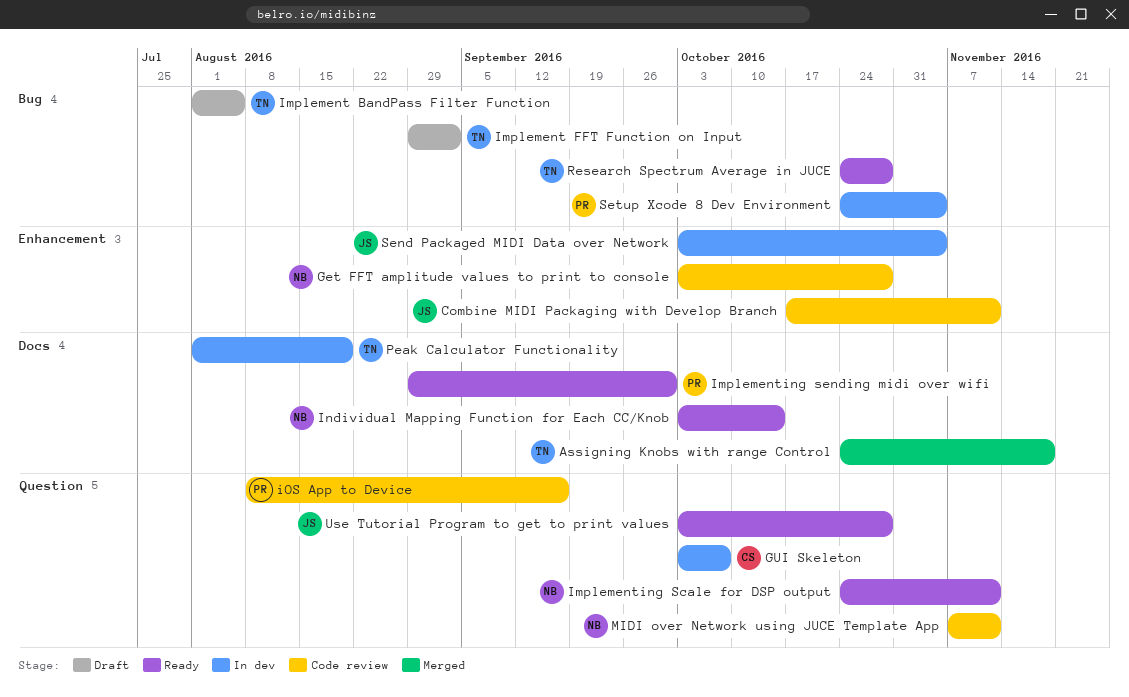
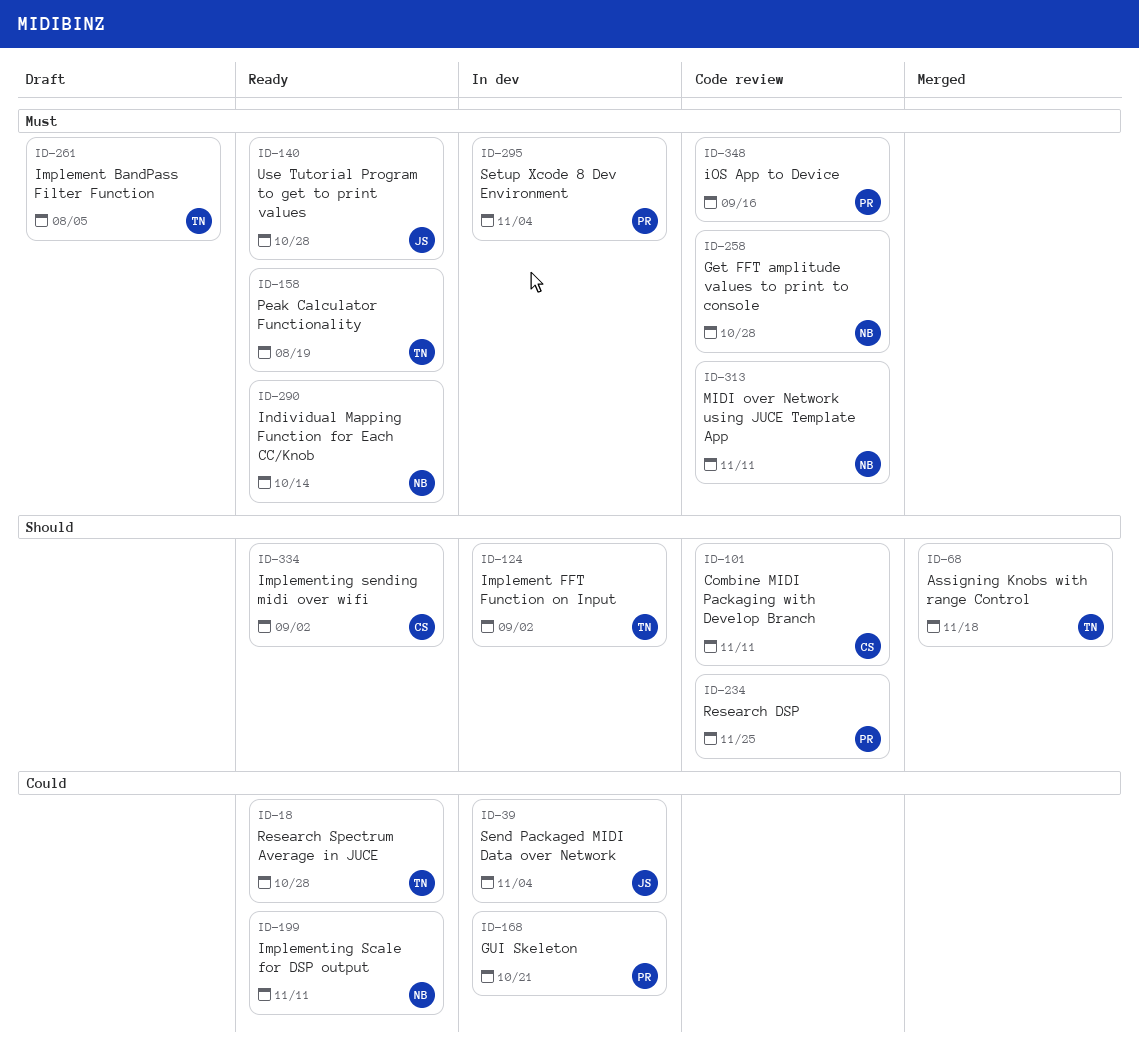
Combine MIDI Packaging with Develop Branch, owner: JS -> CS
GUI Skeleton, owner: CS -> PR
GUI Skeleton, due: Oct 7 -> Oct 21
Implement FFT Function on Input, status: Draft -> In dev
Implementing sending midi over wifi, owner: PR -> CS
Implementing sending midi over wifi, due: Sep 30 -> Sep 2
Peak Calculator Functionality, status: In dev -> Ready
Research DSP: none -> present

